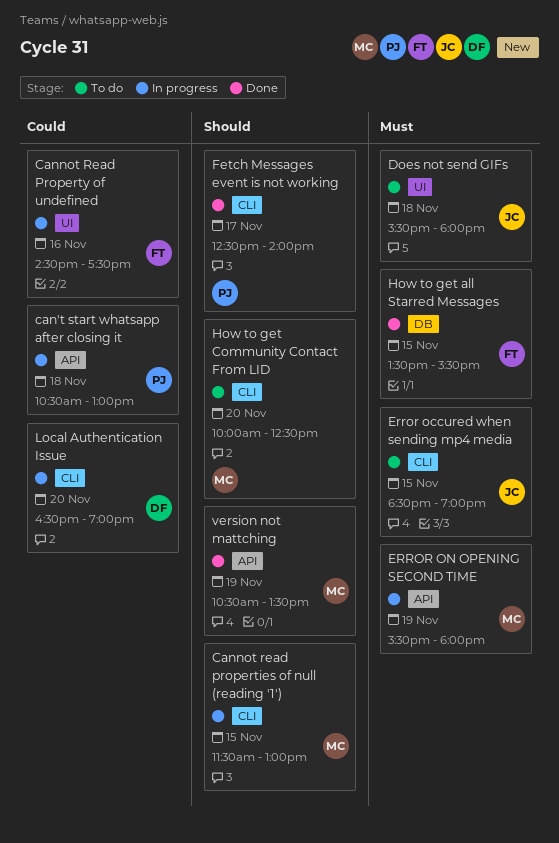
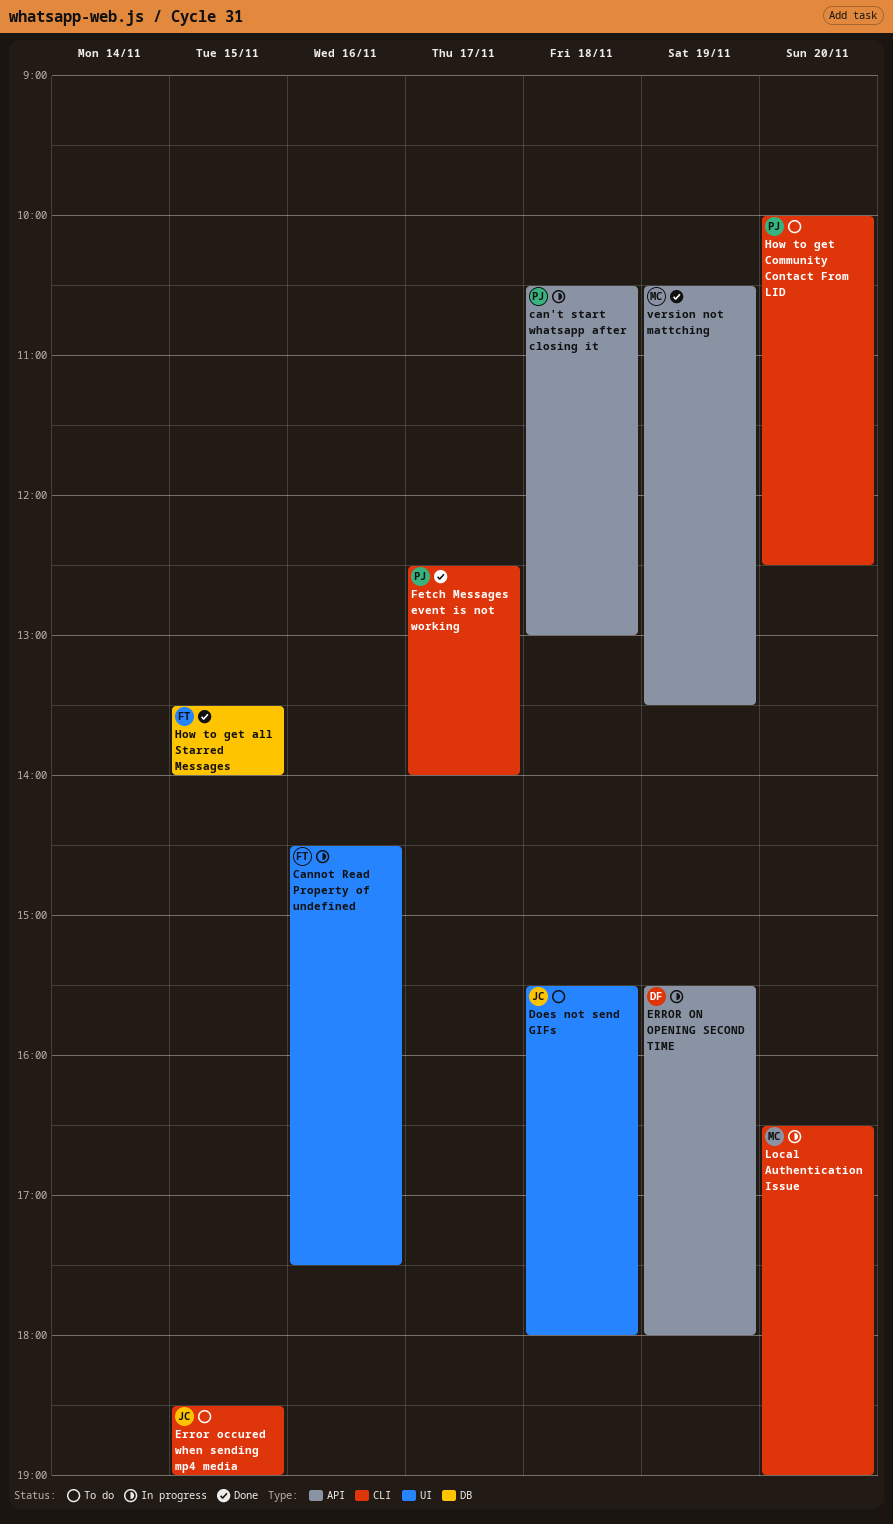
Cannot read properties of null (reading '1'): present -> none
ERROR ON OPENING SECOND TIME, owner: MC -> DF
How to get all Starred Messages, ends: 15:30 -> 14:00
How to get Community Contact From LID, owner: MC -> PJ
Local Authentication Issue, owner: DF -> MC

